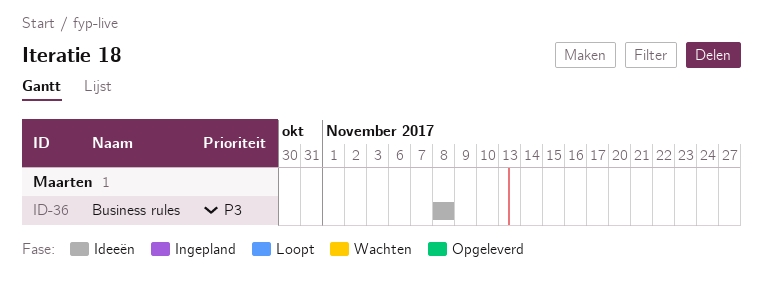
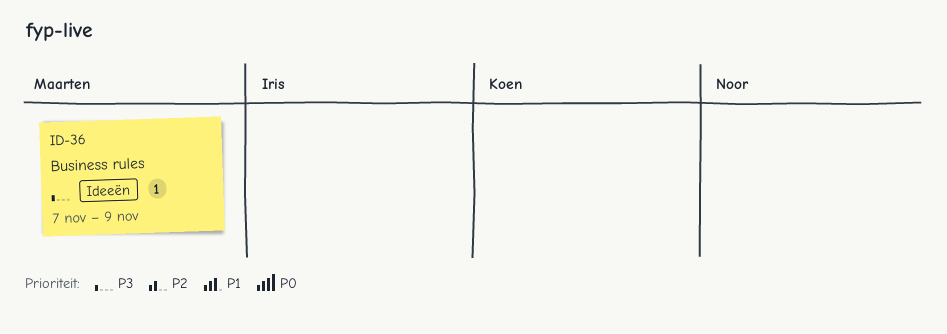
ID-36, start: Nov 8 -> Nov 7
ID-36, due: Nov 8 -> Nov 9

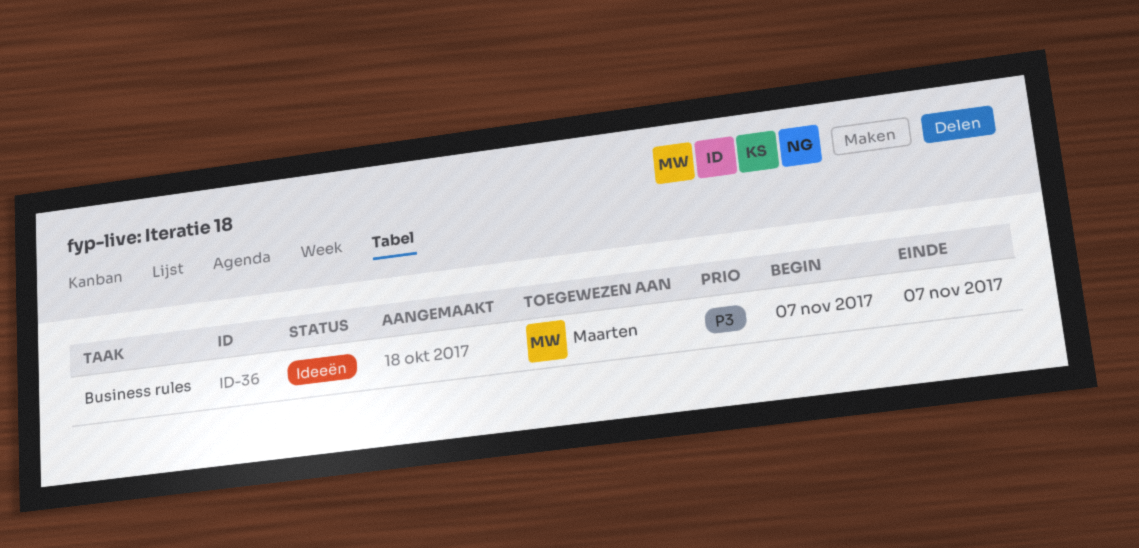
ID-36, due: Nov 9 -> Nov 7

